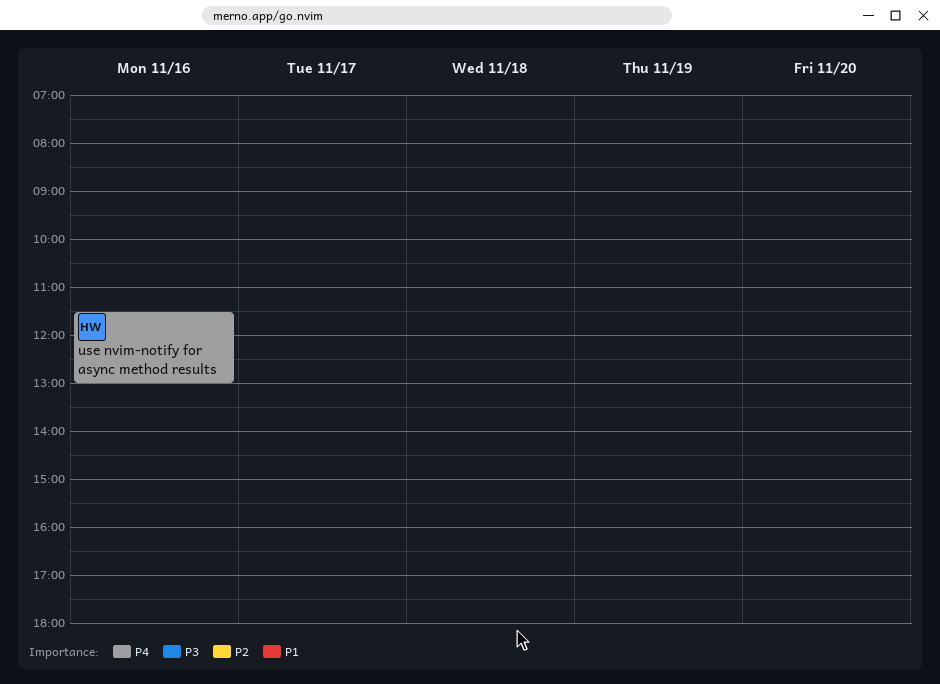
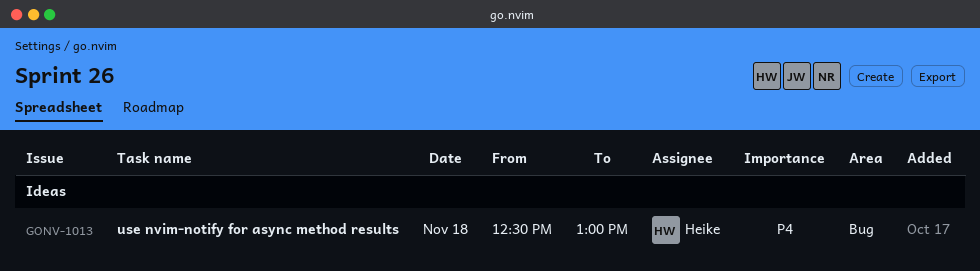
use nvim-notify for async method results, day: Nov 16 -> Nov 18
use nvim-notify for async method results, begins: 11:30 -> 12:30

